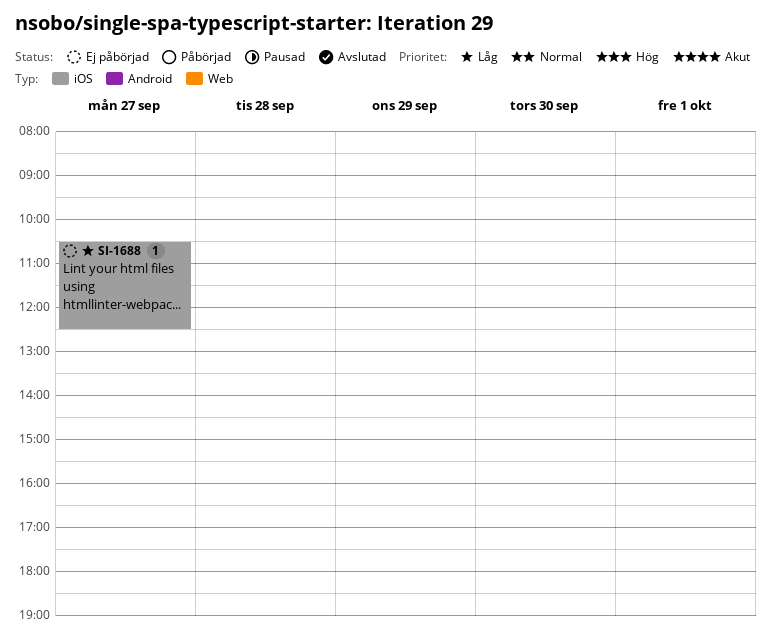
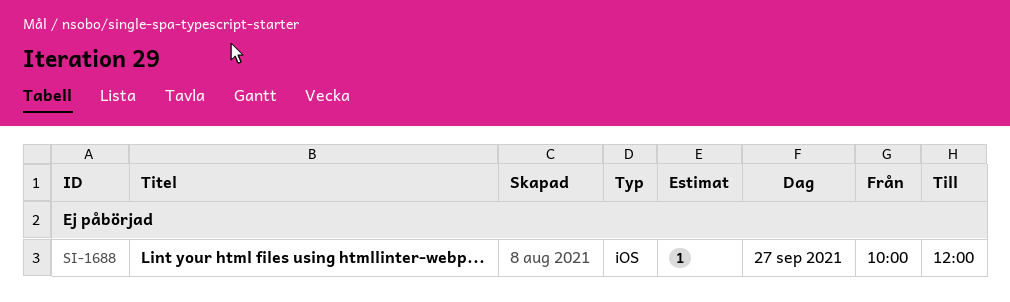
SI-1688, begins: 10:30 -> 10:00
SI-1688, ends: 12:30 -> 12:00

